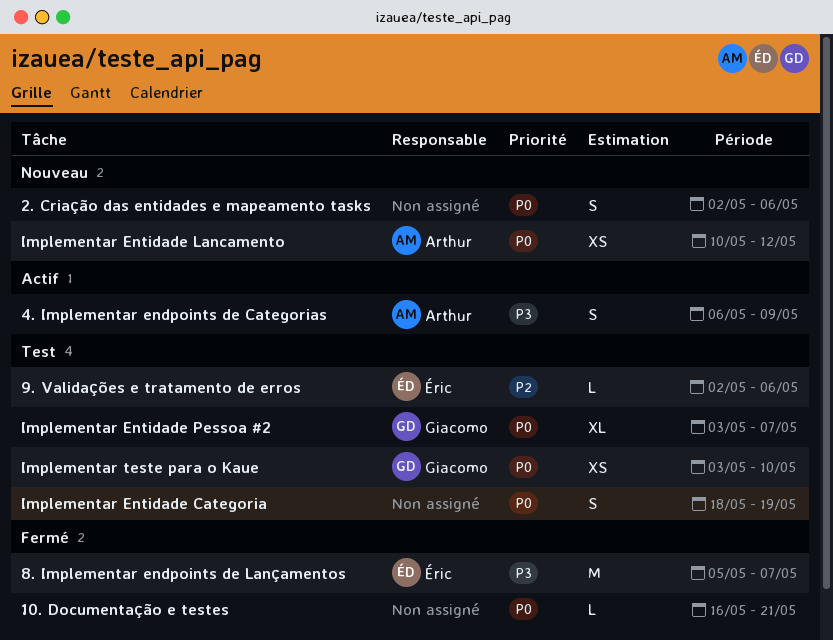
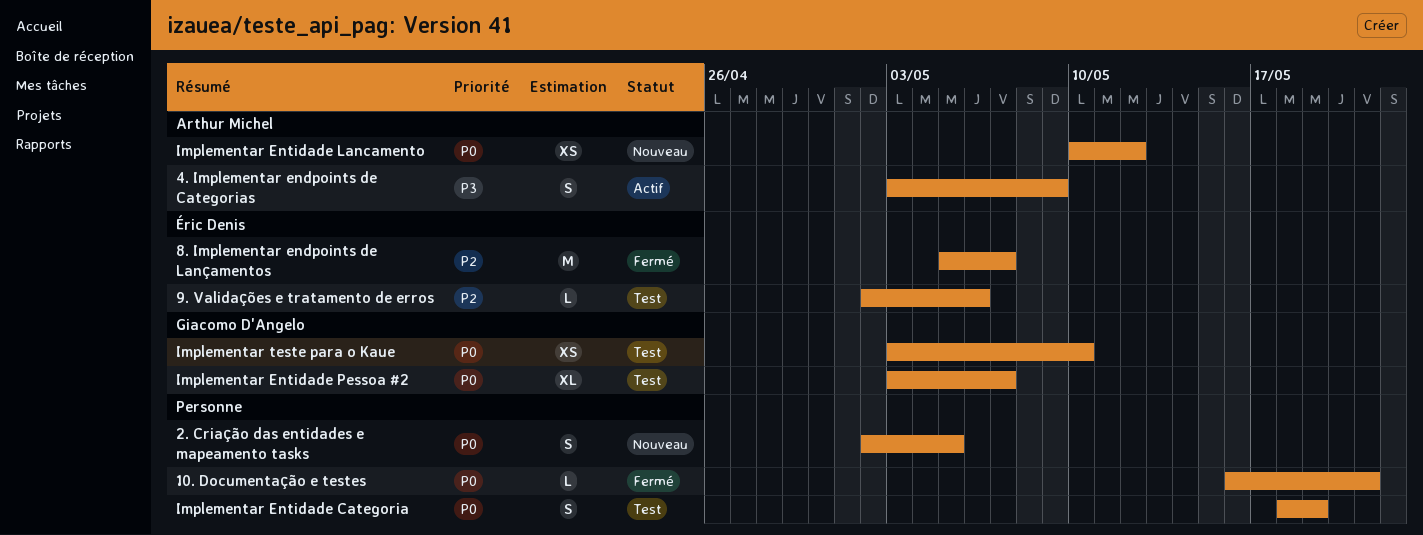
2. Criação das entidades e mapeamento tasks, due: May 6 -> May 5
4. Implementar endpoints de Categorias, start: May 6 -> May 3
8. Implementar endpoints de Lançamentos, priority: P3 -> P2

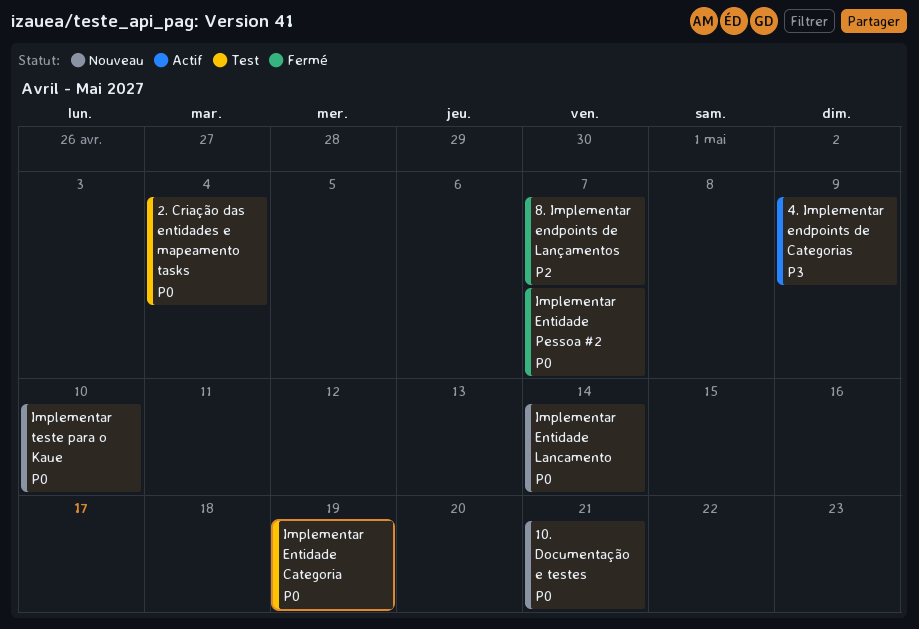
10. Documentação e testes, status: Fermé -> Nouveau
2. Criação das entidades e mapeamento tasks, status: Nouveau -> Test
2. Criação das entidades e mapeamento tasks, due: May 5 -> May 4
9. Validações e tratamento de erros: present -> none
Implementar Entidade Lancamento, due: May 12 -> May 14
Implementar Entidade Pessoa #2, status: Test -> Fermé
Implementar teste para o Kaue, status: Test -> Nouveau

